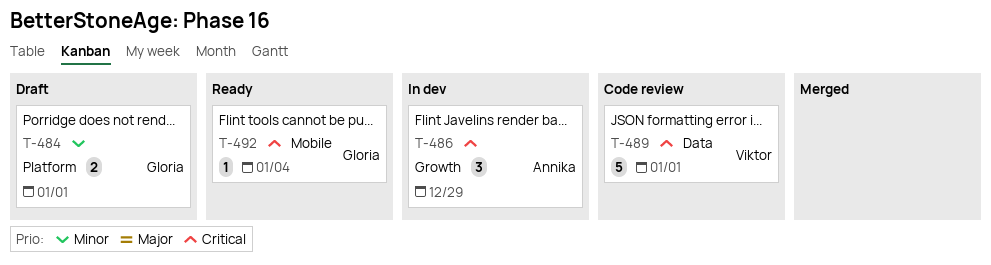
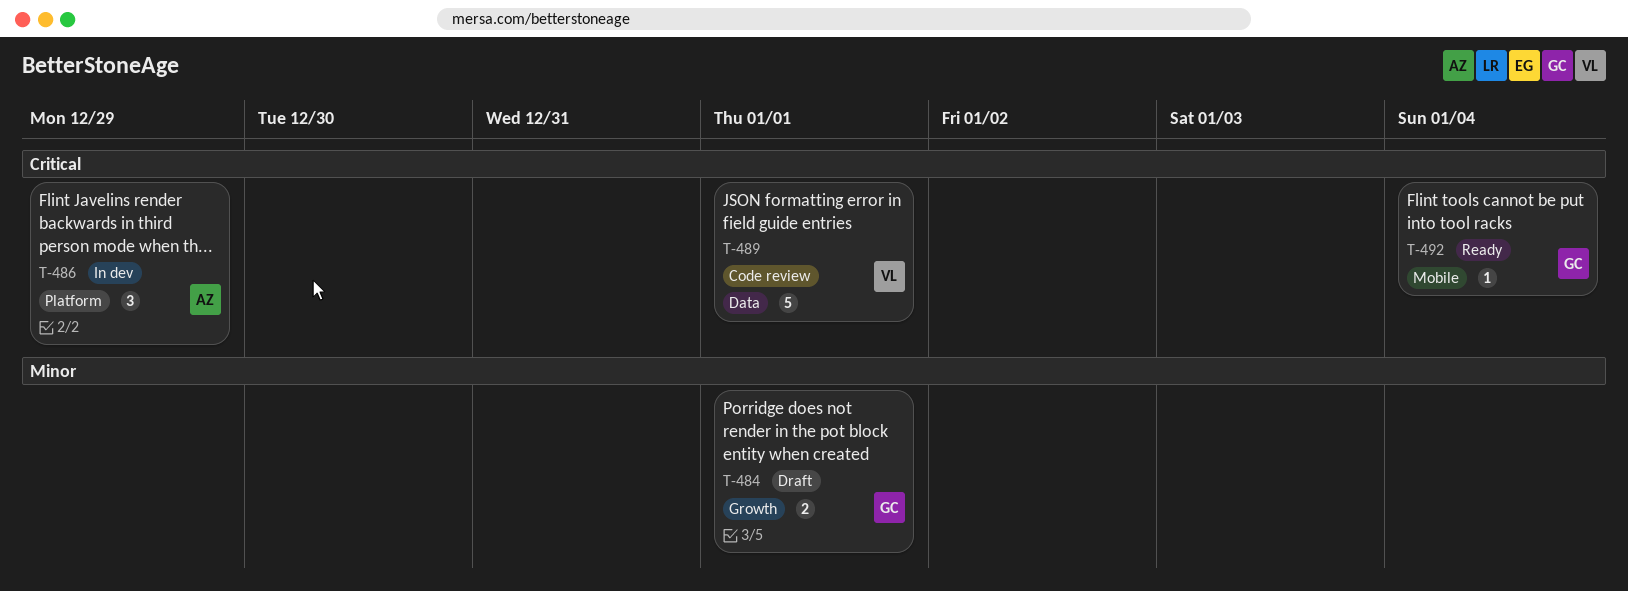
T-484, label: Platform -> Growth
T-486, label: Growth -> Platform

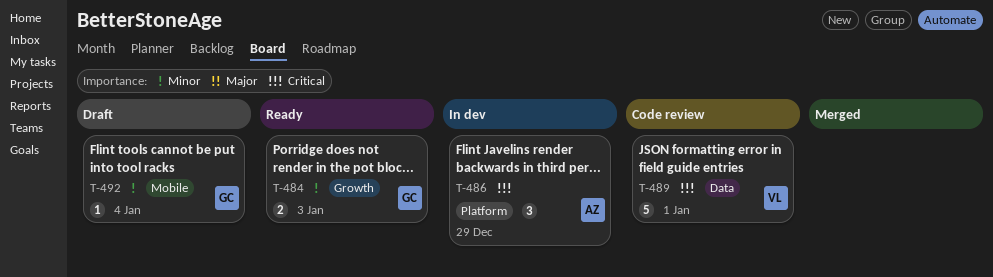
T-484, status: Draft -> Ready
T-484, due: Jan 1 -> Jan 3
T-492, status: Ready -> Draft
T-492, priority: Critical -> Minor

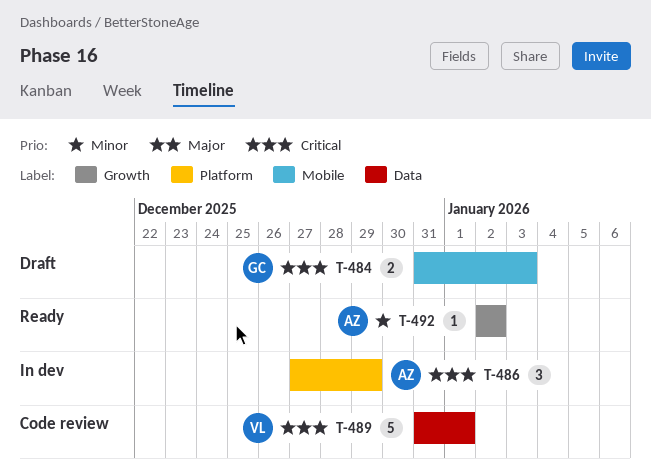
T-484, status: Ready -> Draft
T-484, priority: Minor -> Critical
T-484, label: Growth -> Mobile
T-492, status: Draft -> Ready
T-492, owner: GC -> AZ
T-492, label: Mobile -> Growth
T-492, due: Jan 4 -> Jan 2

